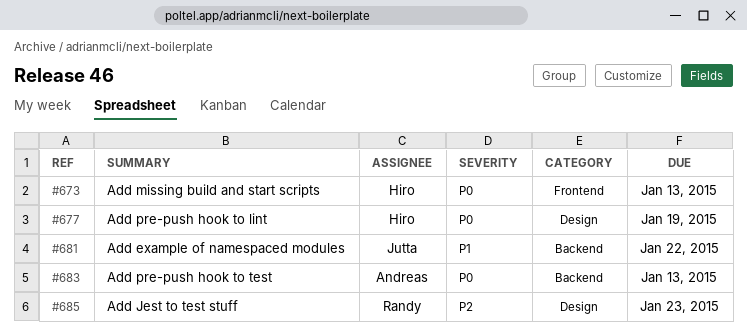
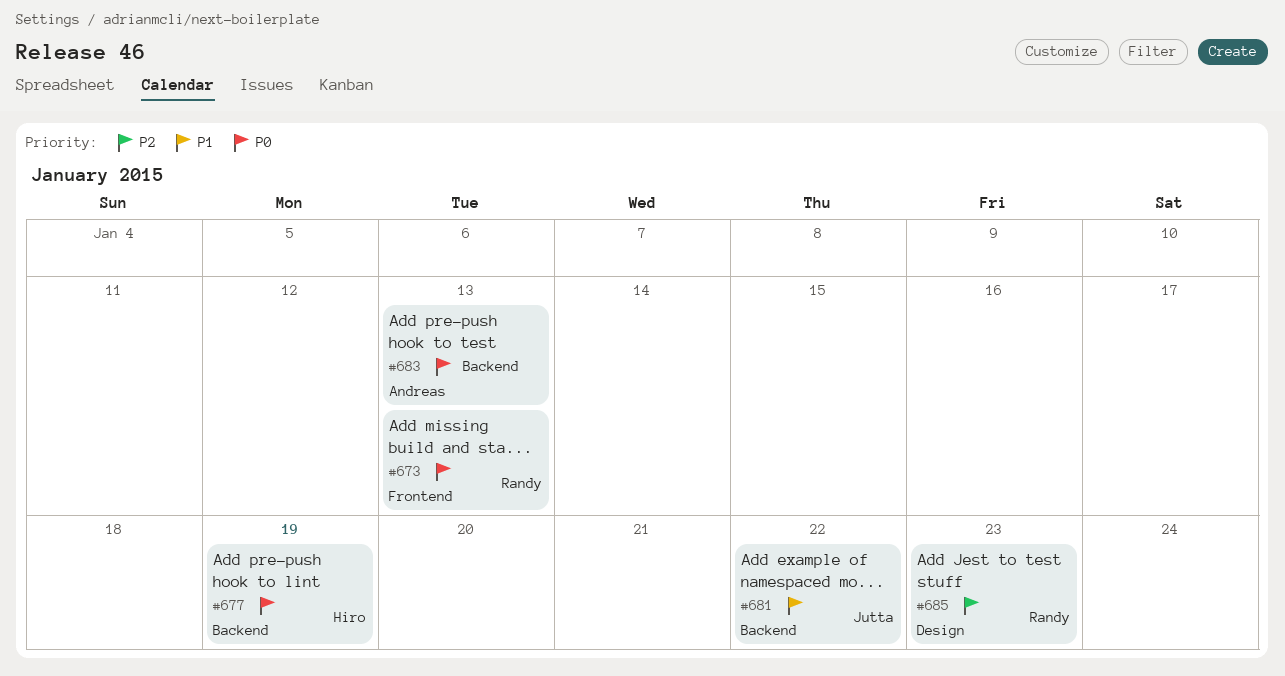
#673, owner: Hiro -> Randy
#677, label: Design -> Backend

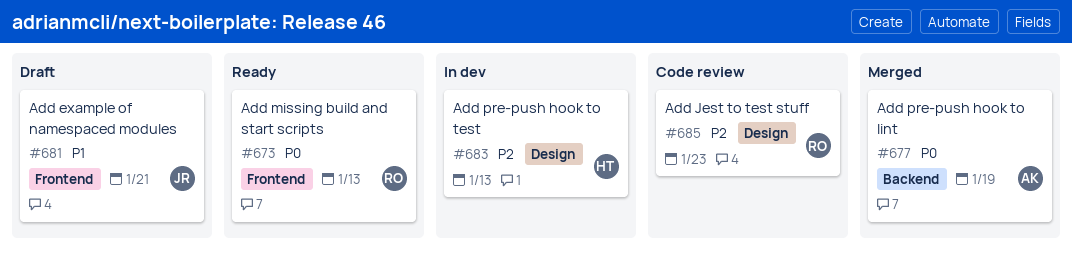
#677, owner: Hiro -> Andreas
#681, label: Backend -> Frontend
#681, due: Jan 22 -> Jan 21
#683, owner: Andreas -> Hiro
#683, priority: P0 -> P2
#683, label: Backend -> Design

